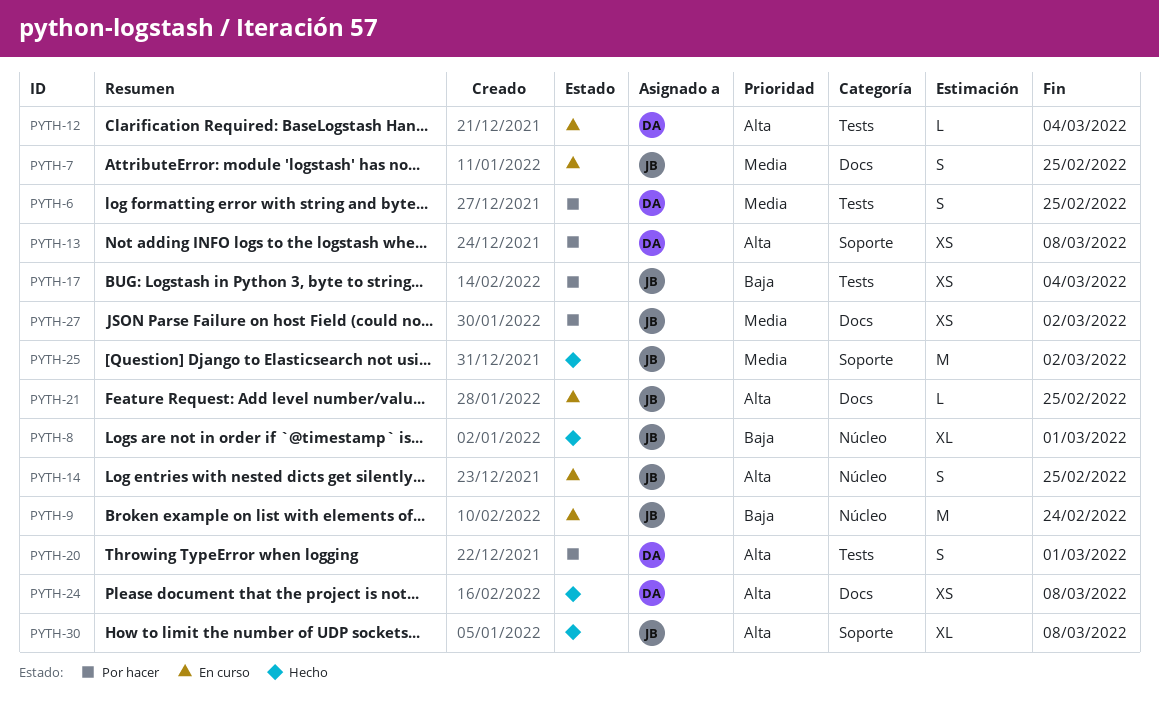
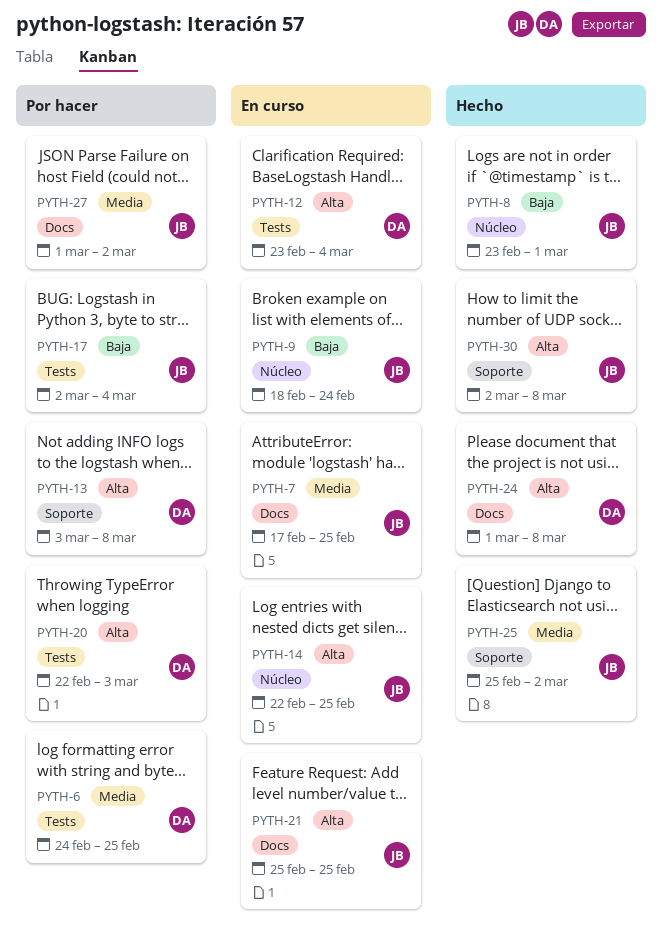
PYTH-20, due: Mar 1 -> Mar 3

